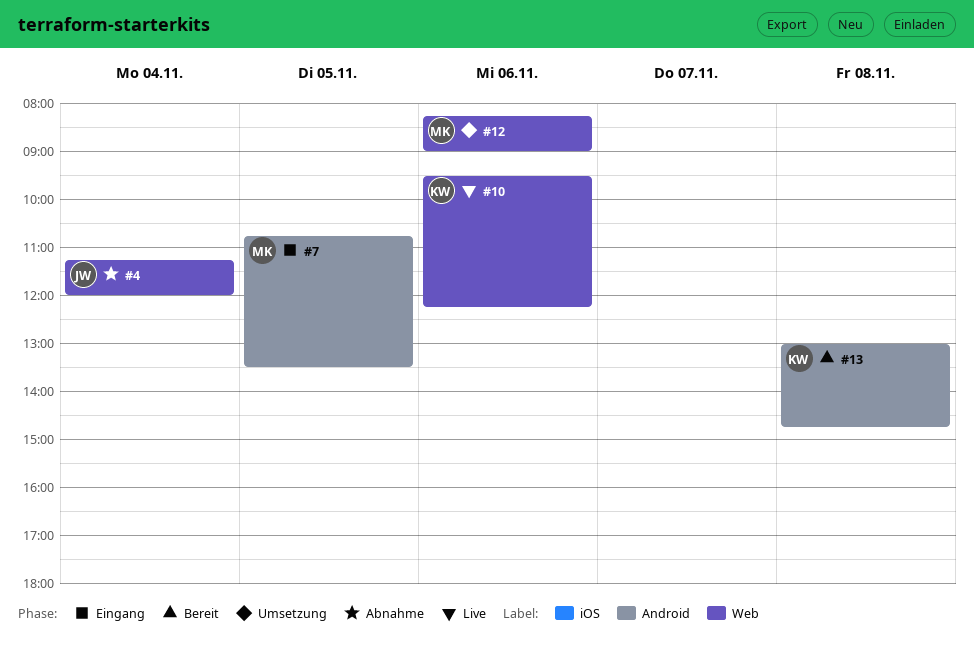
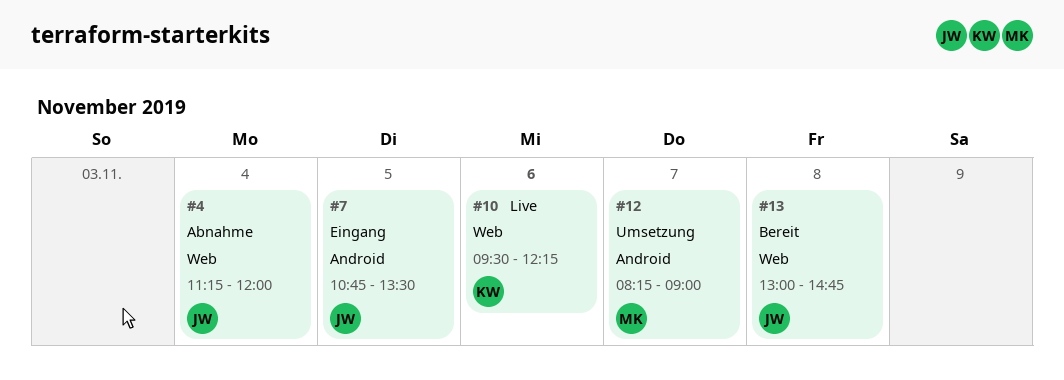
#7, owner: MK -> JW
#12, label: Web -> Android
#12, day: Nov 6 -> Nov 7
#13, owner: KW -> JW
#13, label: Android -> Web

